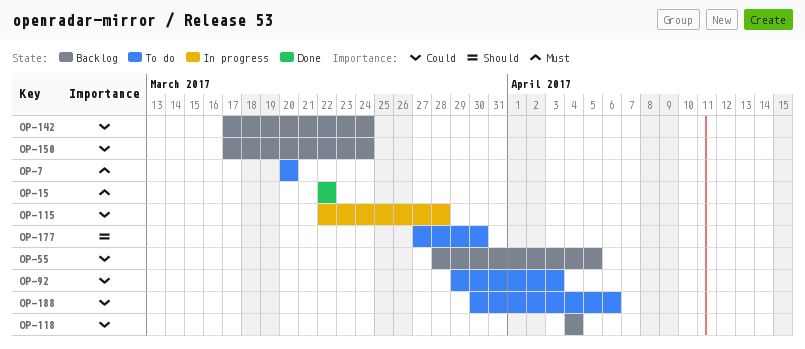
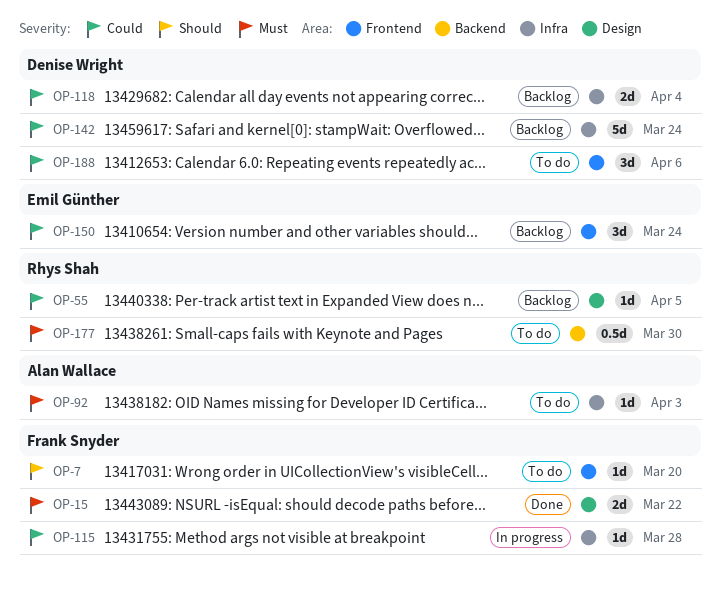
OP-7, priority: Must -> Should
OP-92, priority: Could -> Must
OP-177, priority: Should -> Must

